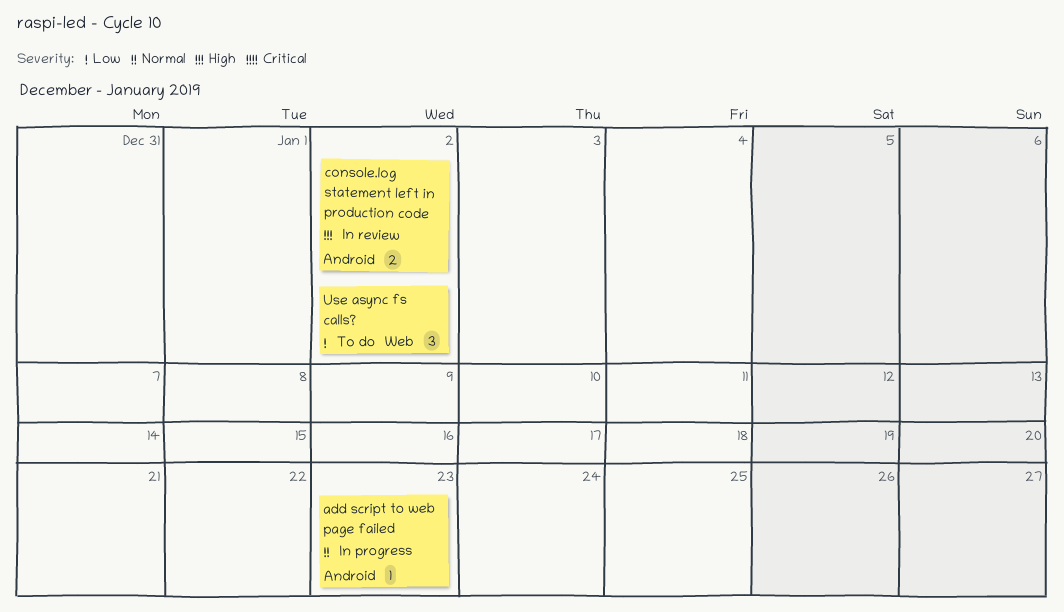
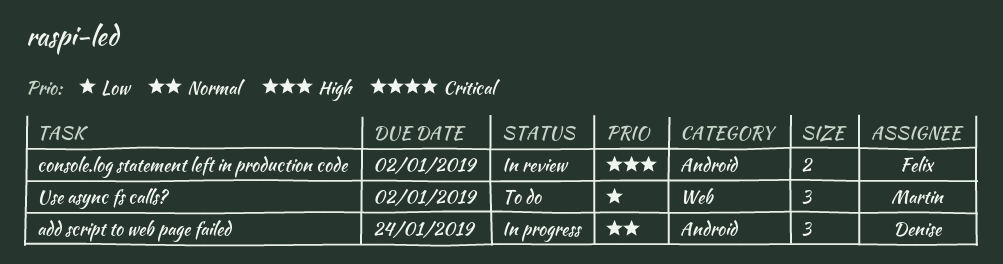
add script to web page failed, estimate: 1 -> 3
add script to web page failed, due: Jan 23 -> Jan 24

